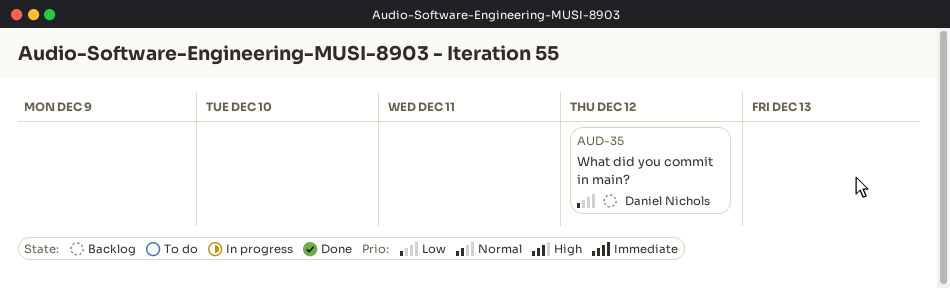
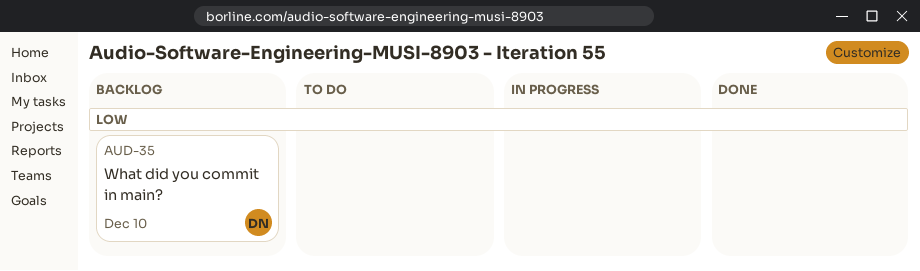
AUD-35, due: Dec 12 -> Dec 10

